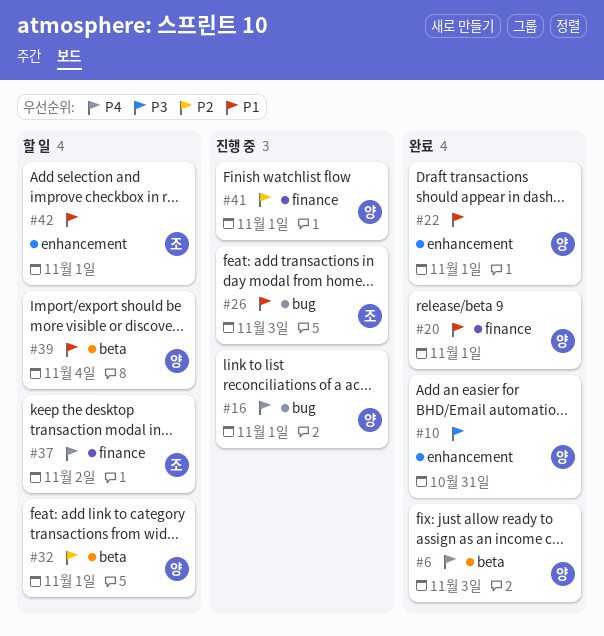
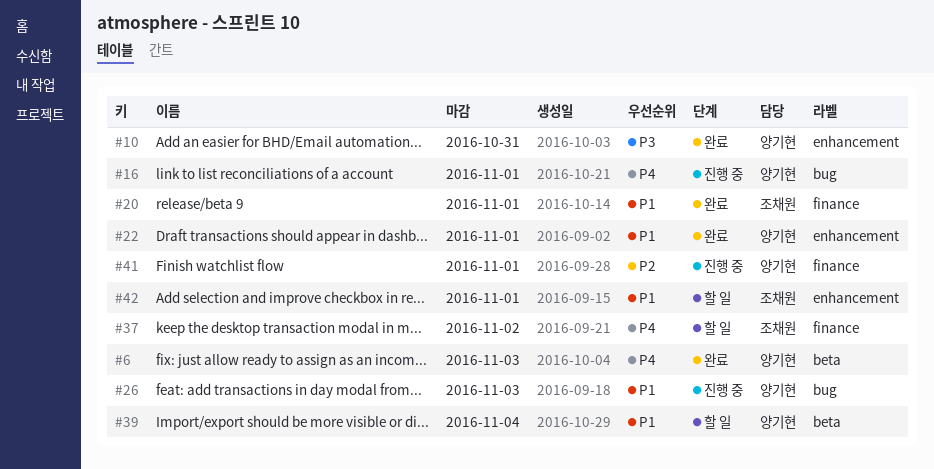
#20, owner: 양기현 -> 조채원
#26, owner: 조채원 -> 양기현
#32: present -> none

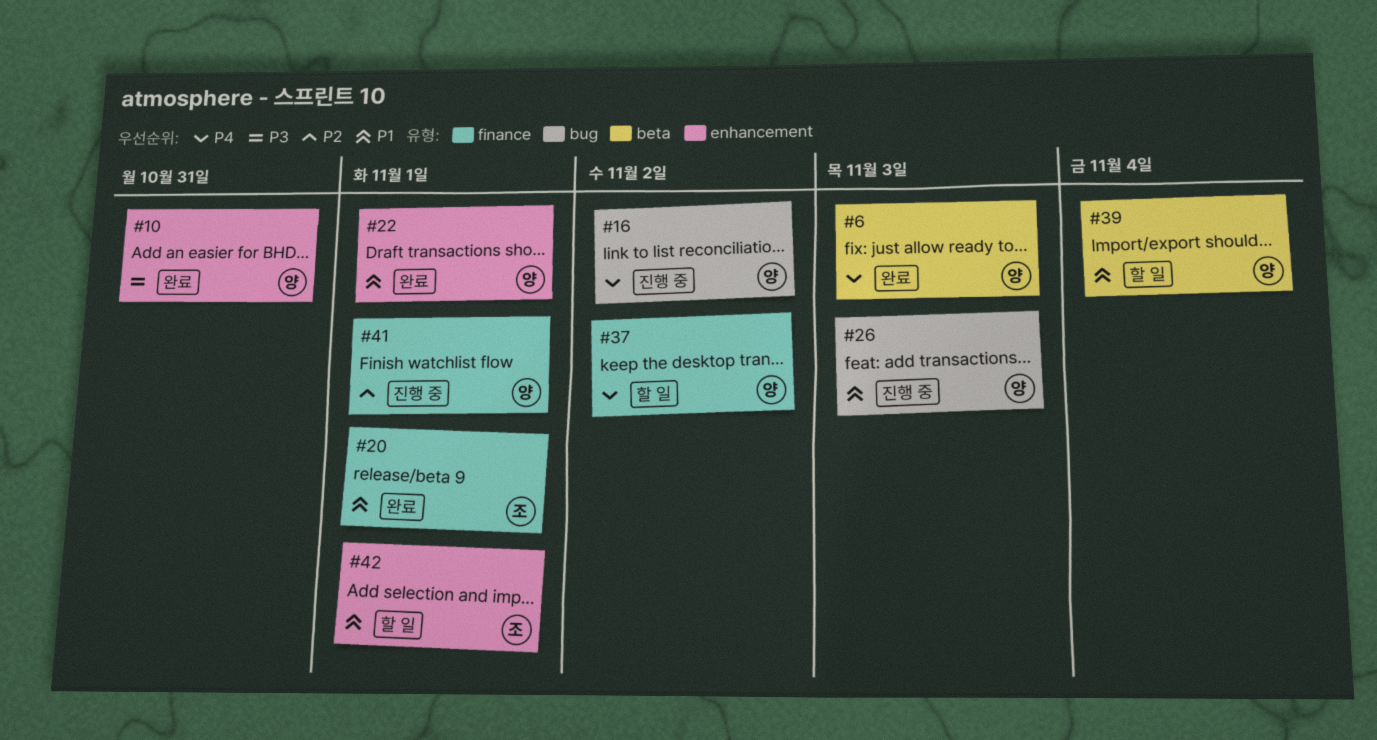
#16, due: Nov 1 -> Nov 2
#37, owner: 조채원 -> 양기현

